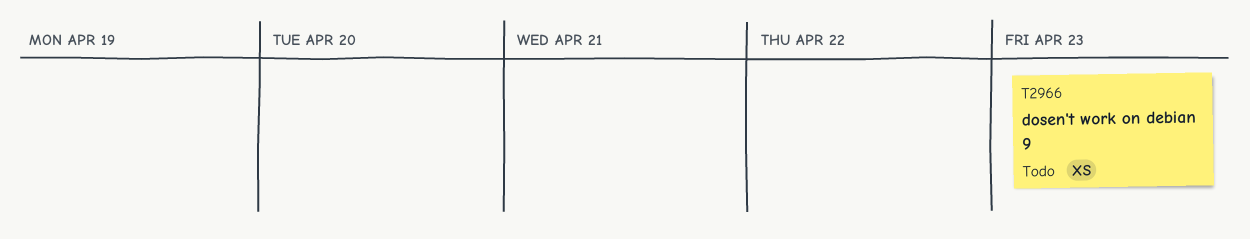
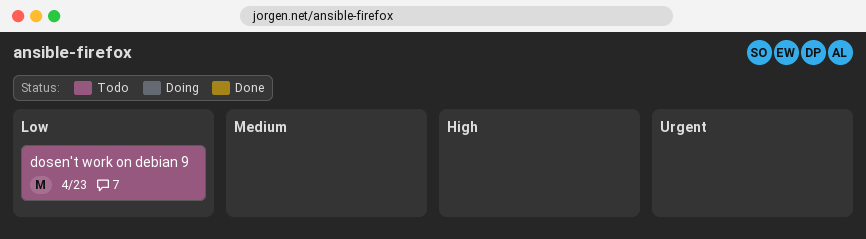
dosen't work on debian 9, estimate: XS -> M

